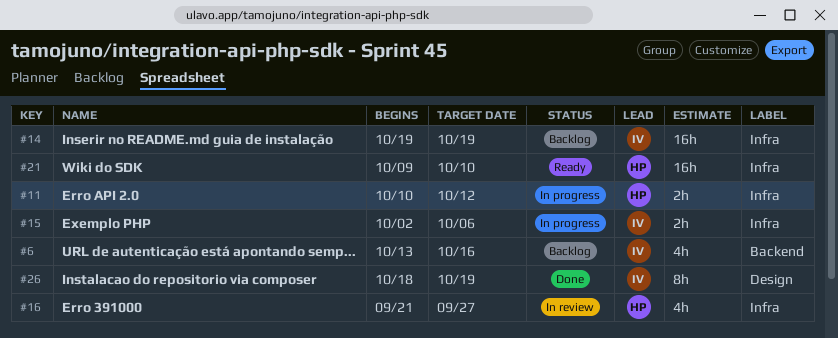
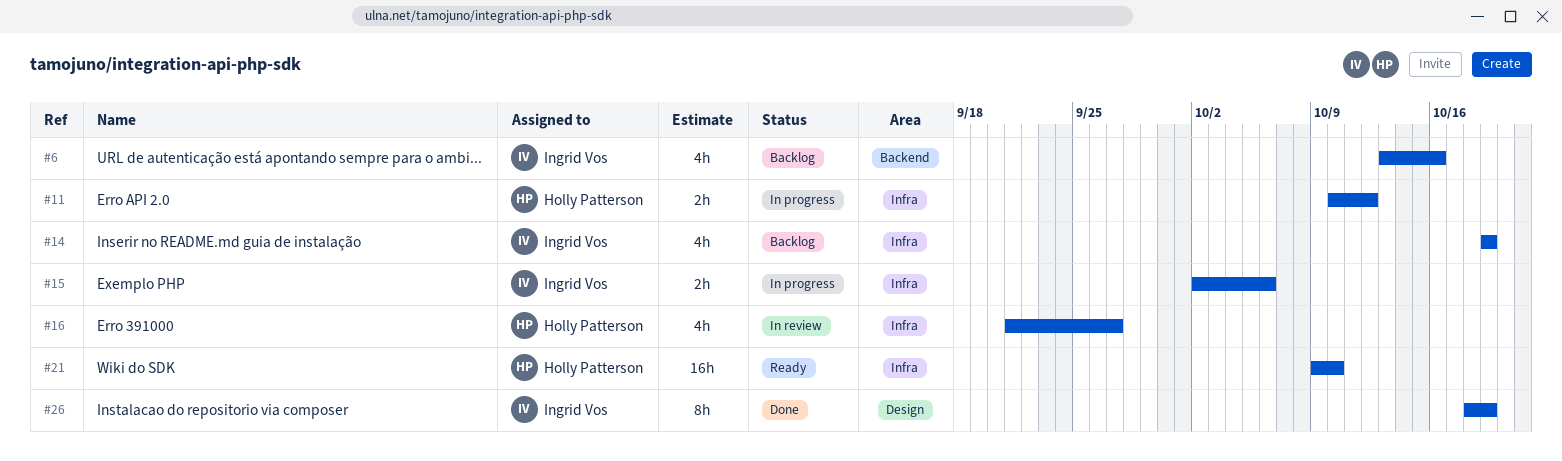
#14, estimate: 16h -> 4h

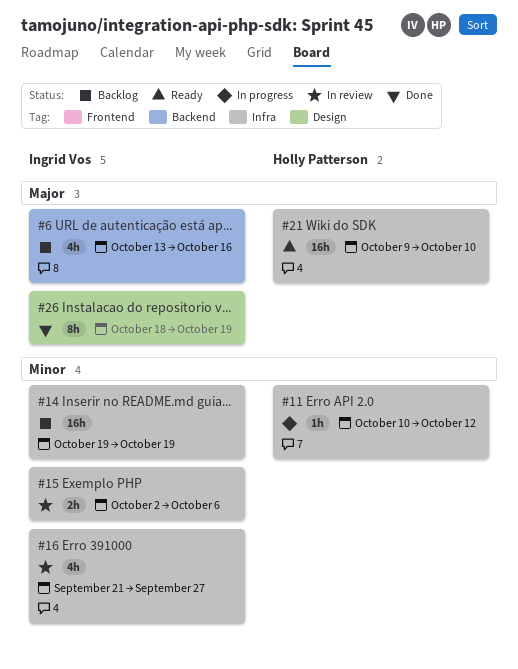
#11, estimate: 2h -> 1h
#14, estimate: 4h -> 16h
#15, status: In progress -> In review
#16, owner: Holly Patterson -> Ingrid Vos

